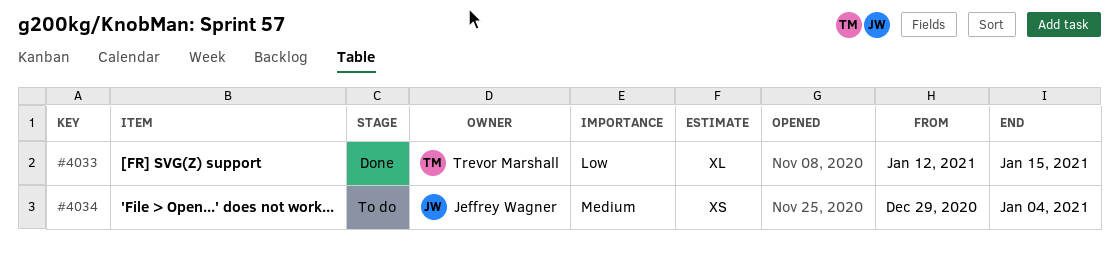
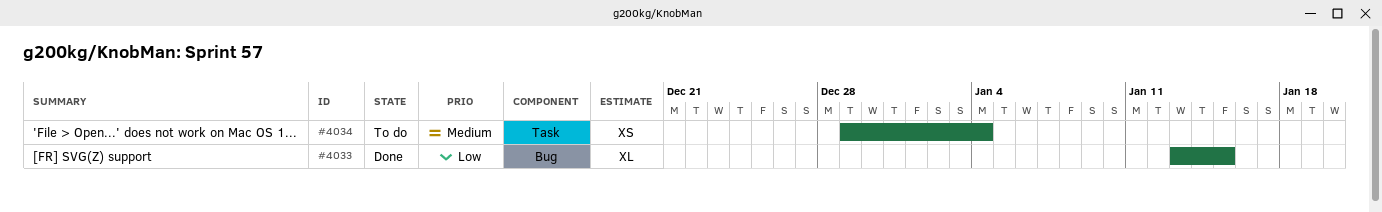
#4033, start: Jan 12 -> Jan 13

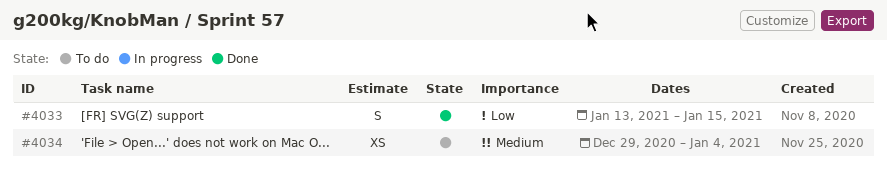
#4033, estimate: XL -> S

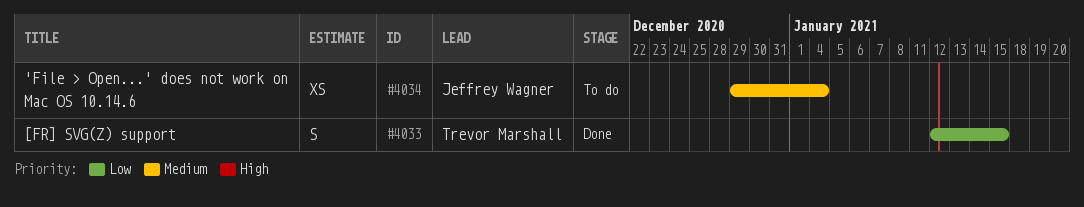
#4033, start: Jan 13 -> Jan 12

